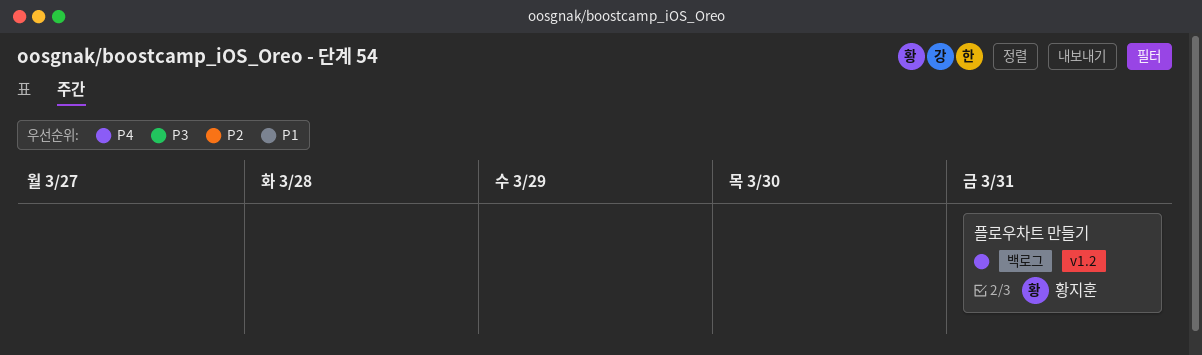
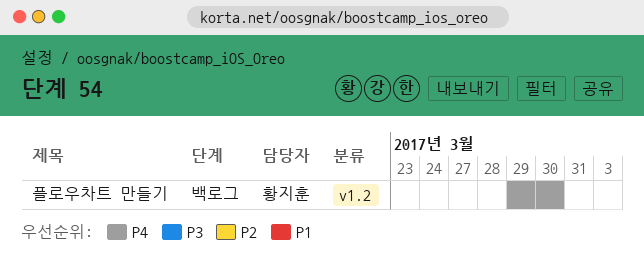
플로우차트 만들기, due: Mar 31 -> Mar 30

